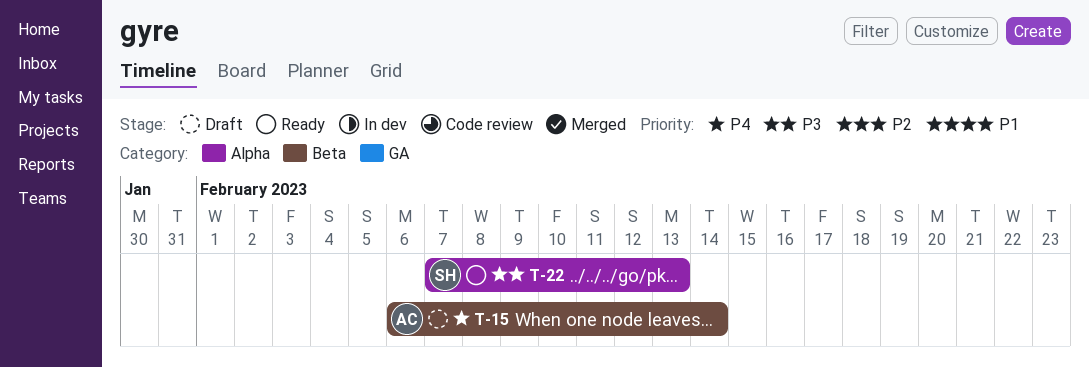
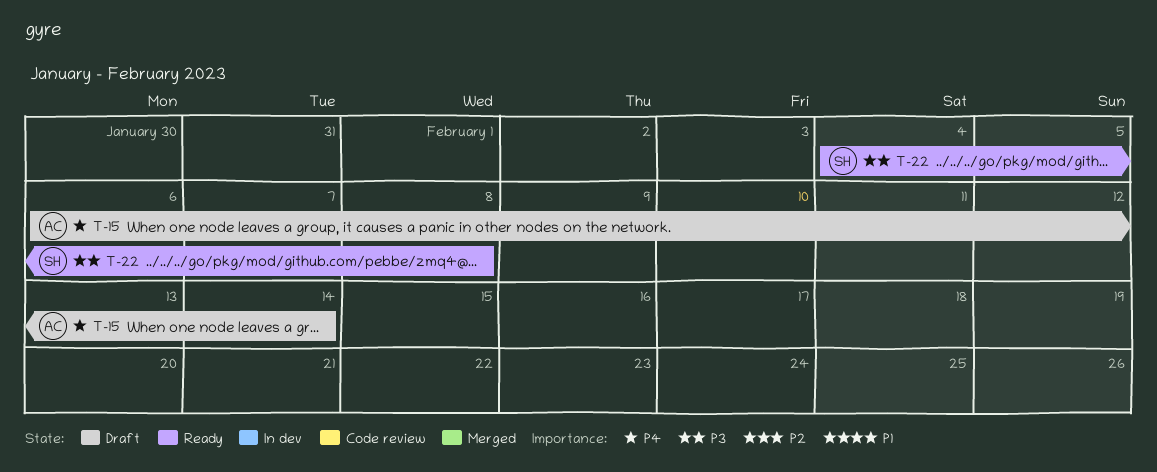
T-22, start: Feb 7 -> Feb 4
T-22, due: Feb 13 -> Feb 8

